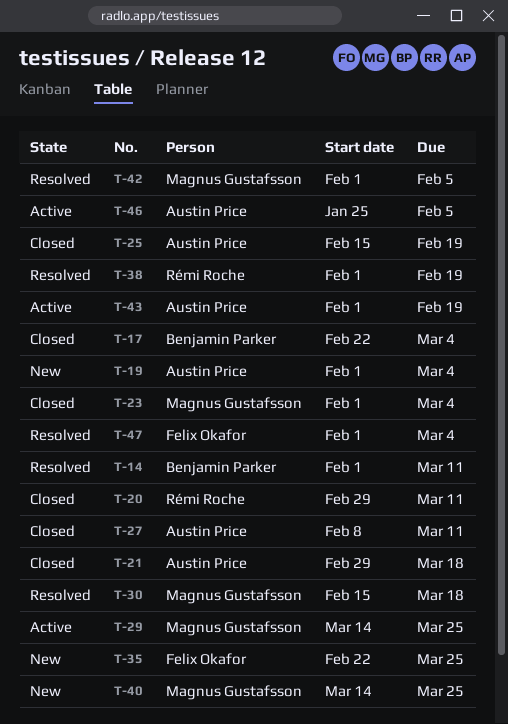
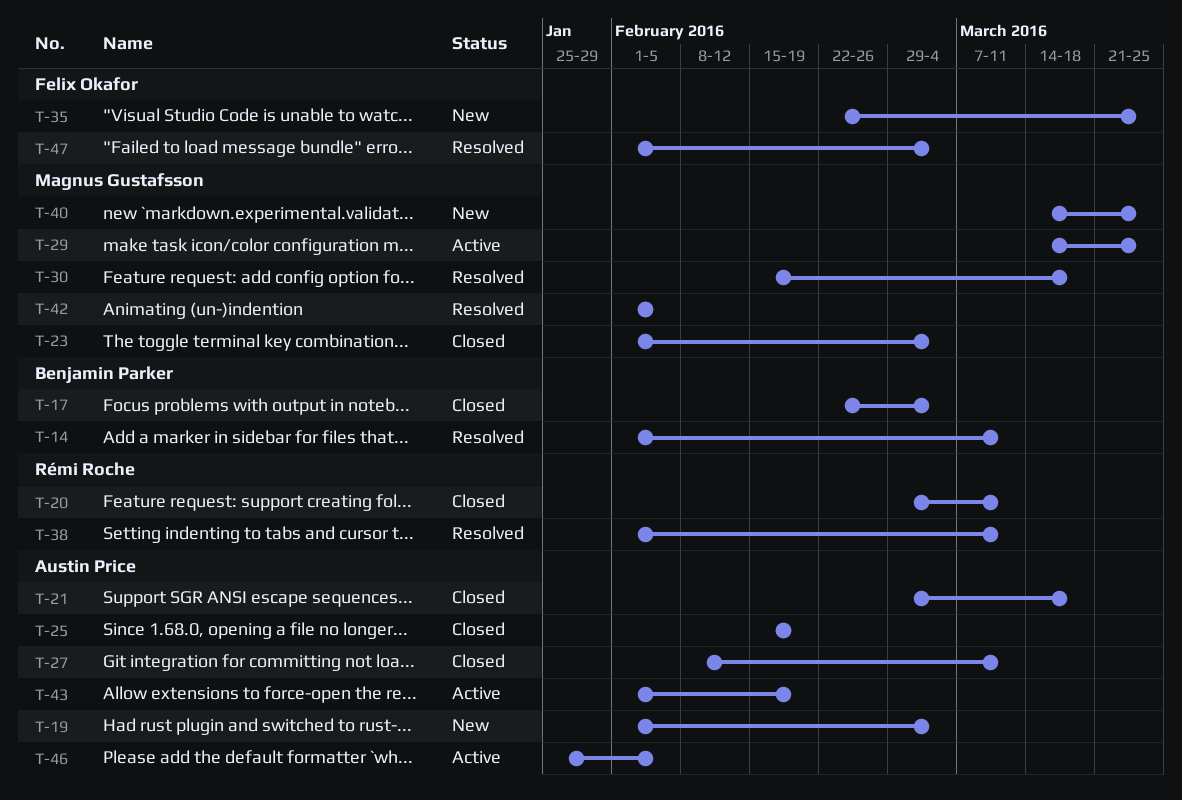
T-38, due: Feb 19 -> Mar 11

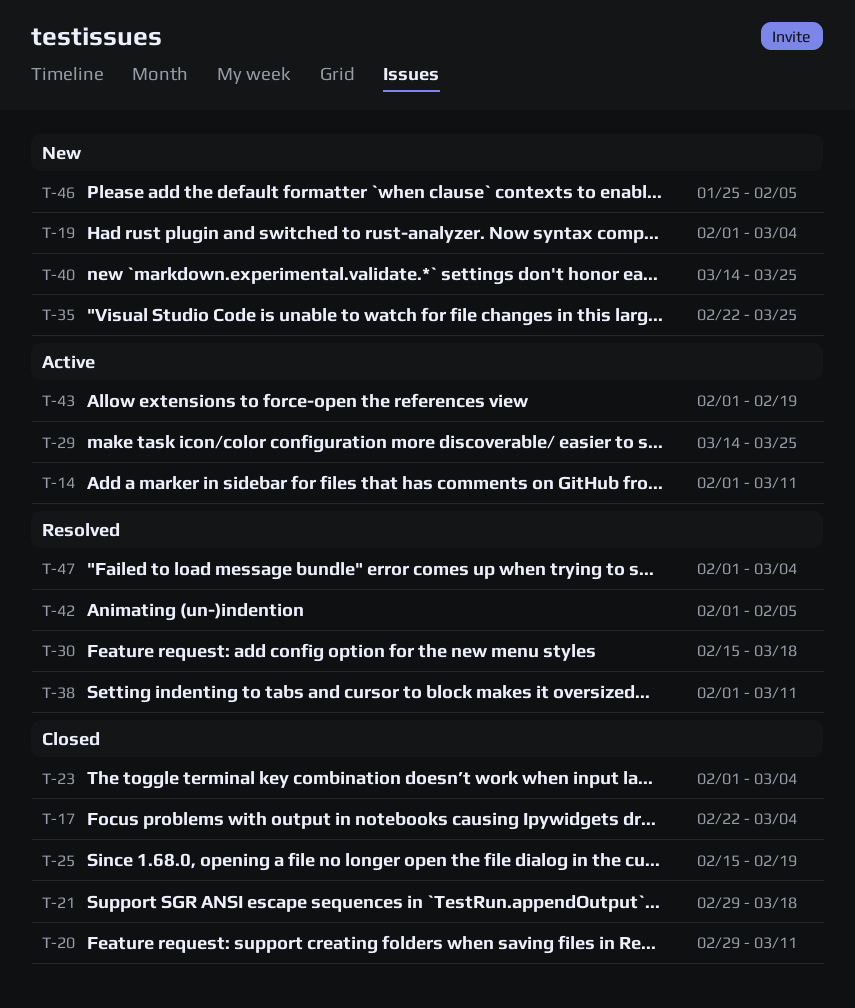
T-14, status: Resolved -> Active
T-27: present -> none
T-46, status: Active -> New

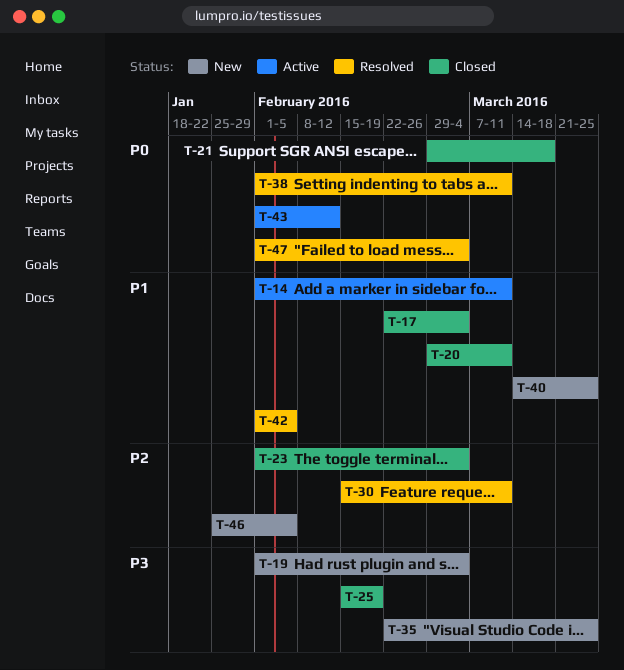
T-29: present -> none
T-30, due: Mar 18 -> Mar 11
T-43, due: Feb 19 -> Feb 12

